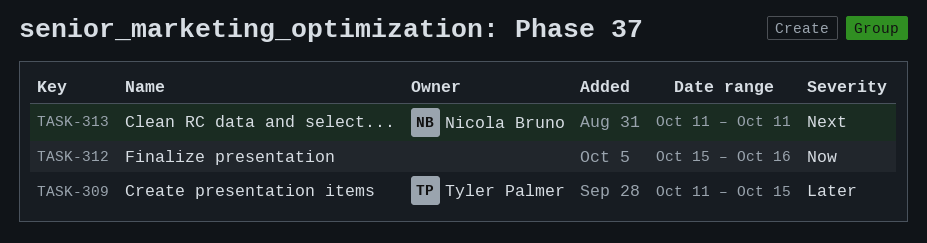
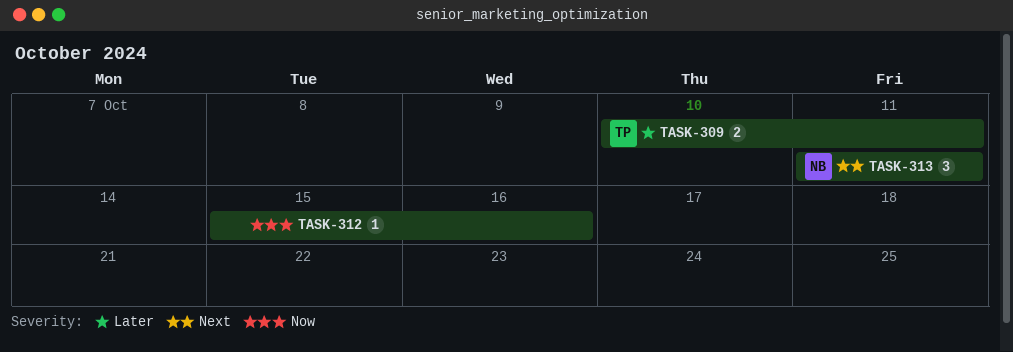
TASK-309, start: Oct 11 -> Oct 10
TASK-309, due: Oct 15 -> Oct 11

